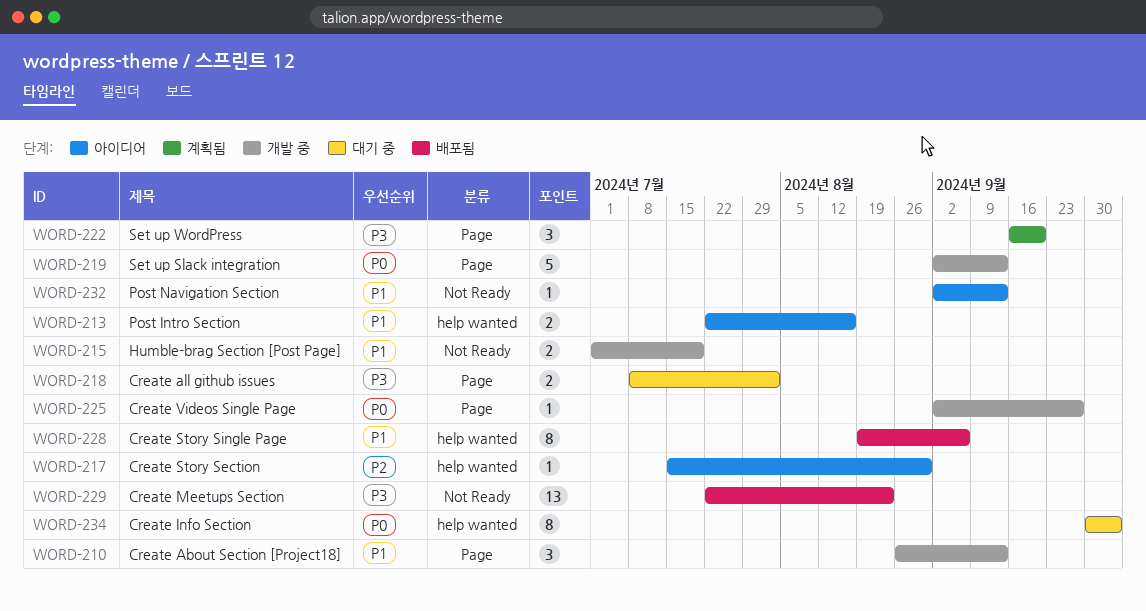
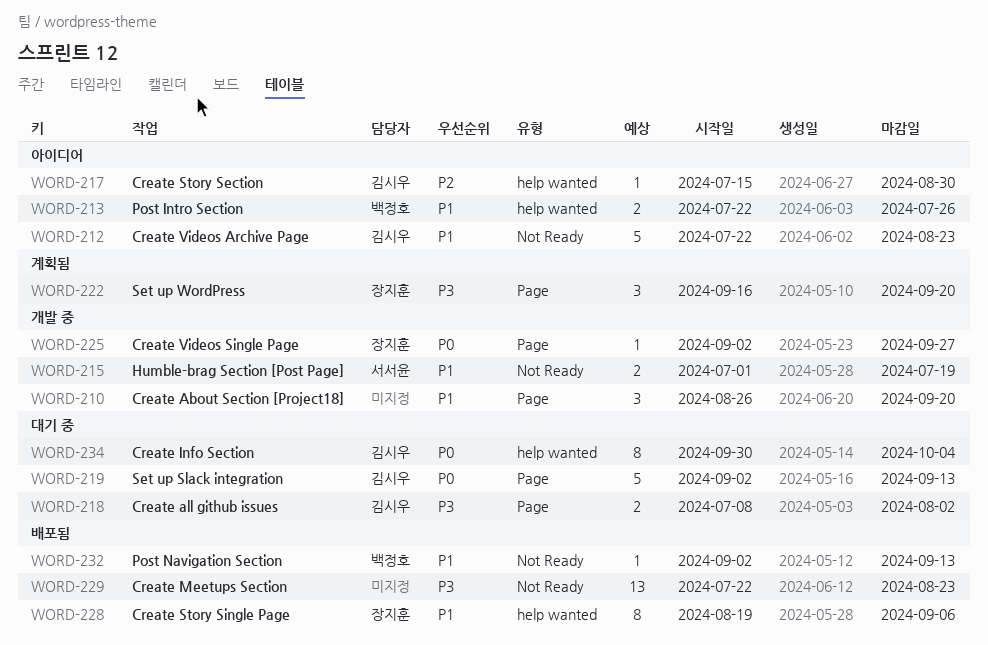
WORD-210, due: Sep 13 -> Sep 20
WORD-212: none -> present
WORD-213, due: Aug 16 -> Jul 26
WORD-219, status: 개발 중 -> 대기 중
WORD-232, status: 아이디어 -> 배포됨

